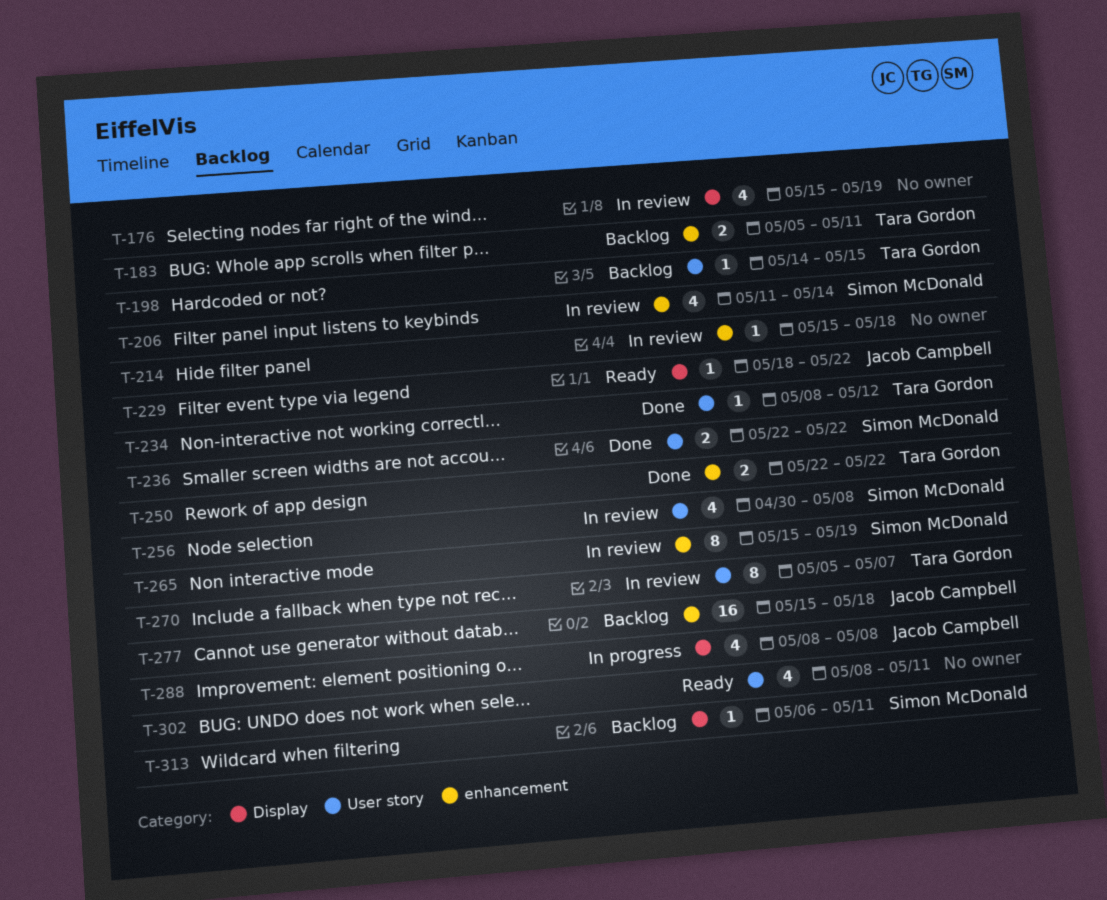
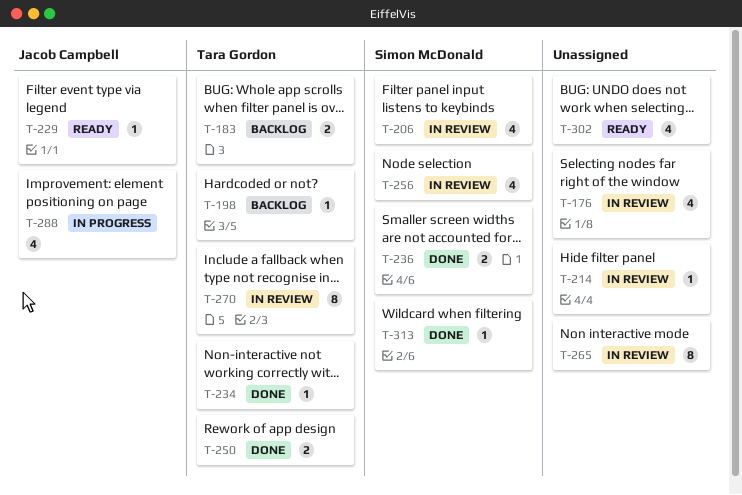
T-265, owner: Simon McDonald -> none
T-277: present -> none
T-313, status: Backlog -> Done

